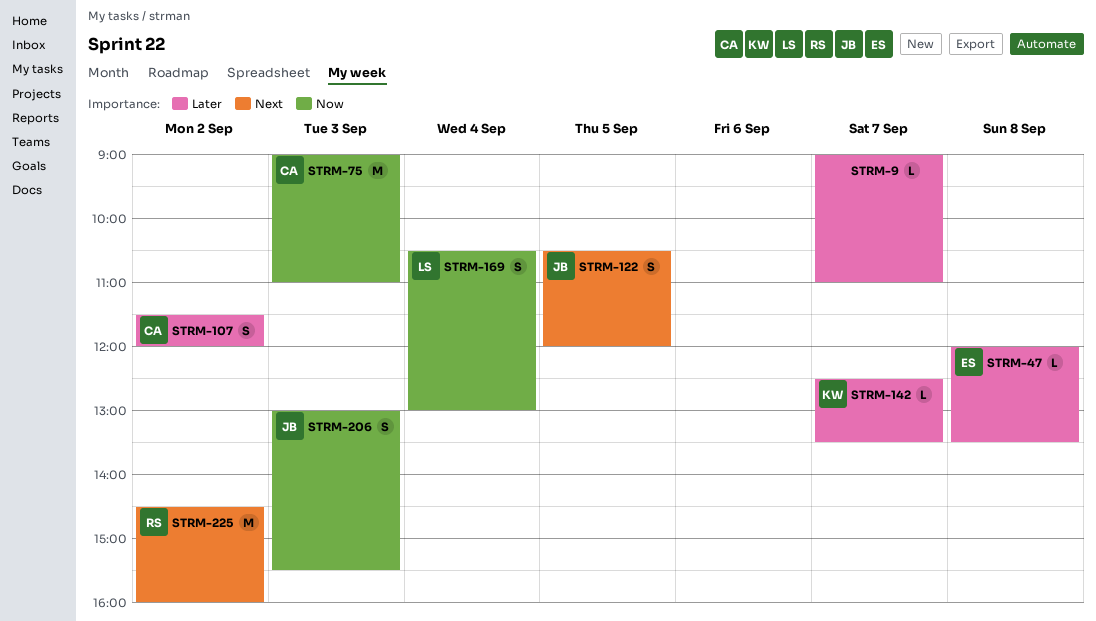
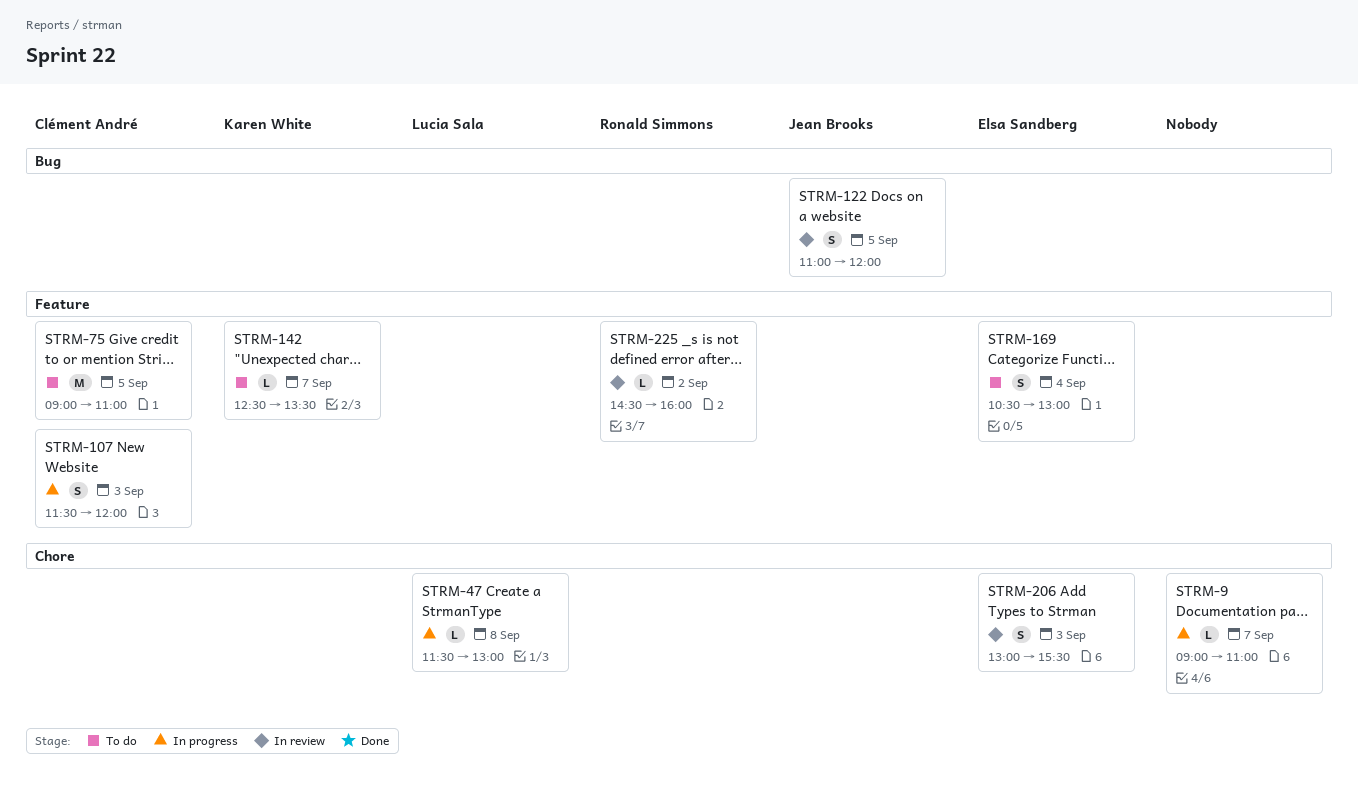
STRM-47, owner: Elsa Sandberg -> Lucia Sala
STRM-47, begins: 12:00 -> 11:30
STRM-47, ends: 13:30 -> 13:00
STRM-75, day: Sep 3 -> Sep 5
STRM-107, day: Sep 2 -> Sep 3
STRM-122, begins: 10:30 -> 11:00
STRM-169, owner: Lucia Sala -> Elsa Sandberg
STRM-206, owner: Jean Brooks -> Elsa Sandberg
STRM-225, estimate: M -> L

